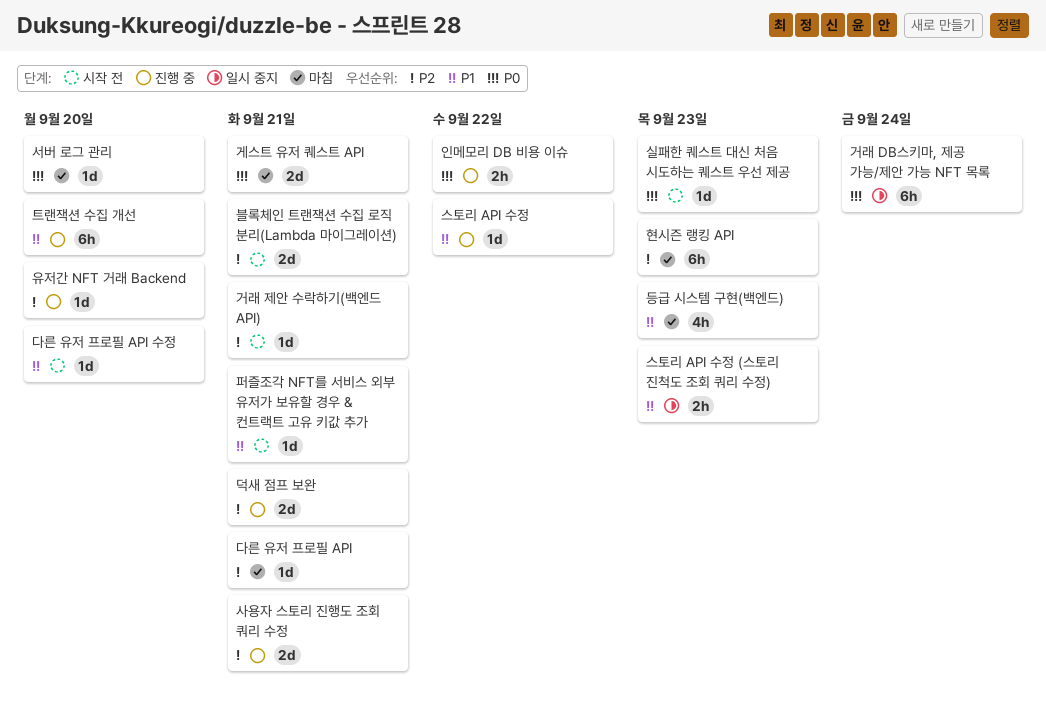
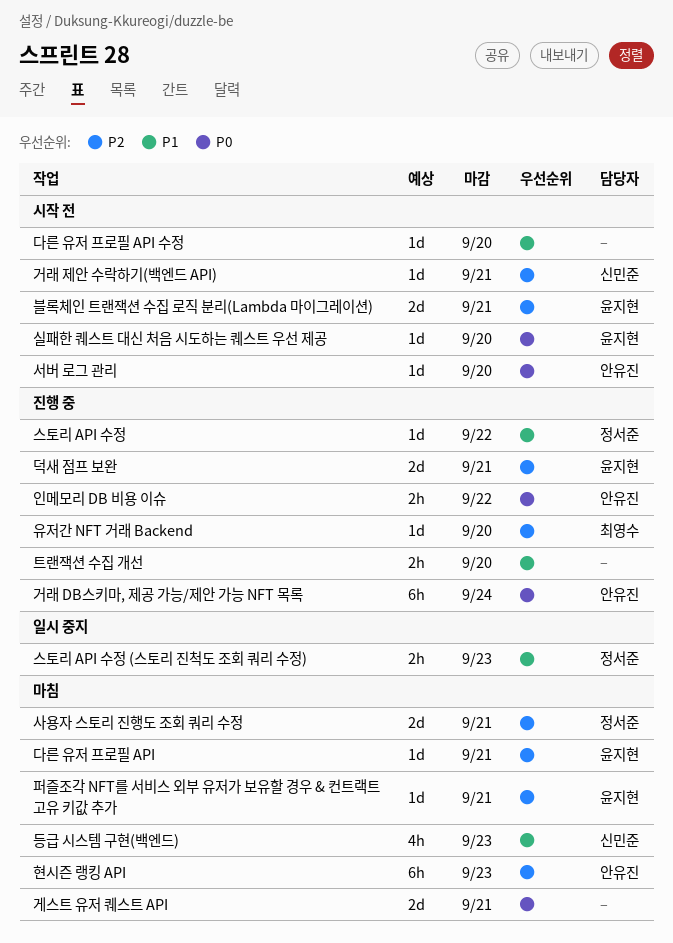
거래 DB스키마, 제공 가능/제안 가능 NFT 목록, status: 일시 중지 -> 진행 중
사용자 스토리 진행도 조회 쿼리 수정, status: 진행 중 -> 마침
서버 로그 관리, status: 마침 -> 시작 전
실패한 퀘스트 대신 처음 시도하는 퀘스트 우선 제공, due: Sep 23 -> Sep 20
트랜잭션 수집 개선, estimate: 6h -> 2h
퍼즐조각 NFT를 서비스 외부 유저가 보유할 경우 & 컨트랙트 고유 키값 추가, status: 시작 전 -> 마침
퍼즐조각 NFT를 서비스 외부 유저가 보유할 경우 & 컨트랙트 고유 키값 추가, priority: P1 -> P2

